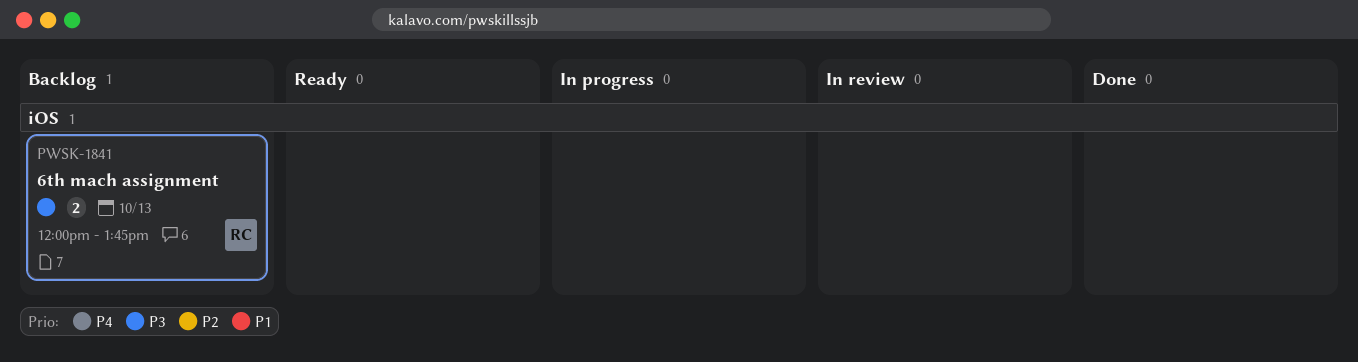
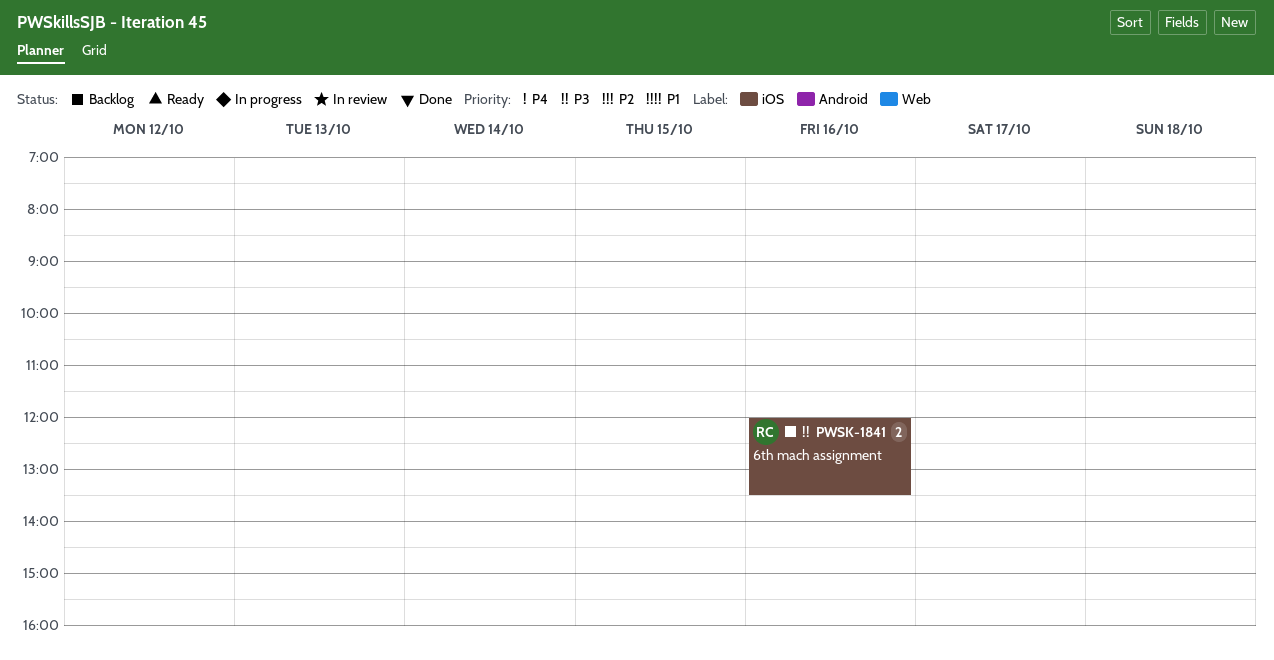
PWSK-1841, day: Oct 13 -> Oct 16
PWSK-1841, ends: 13:45 -> 13:30

